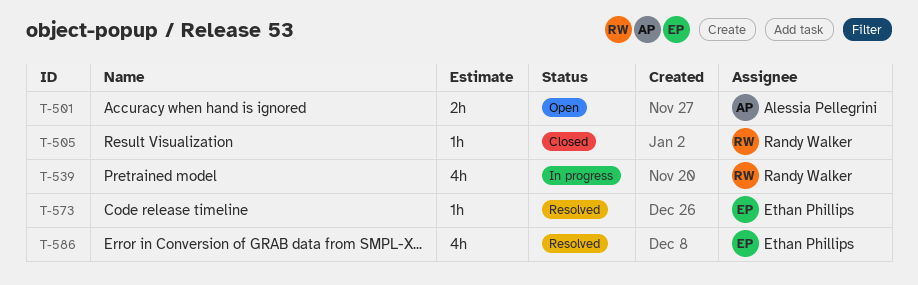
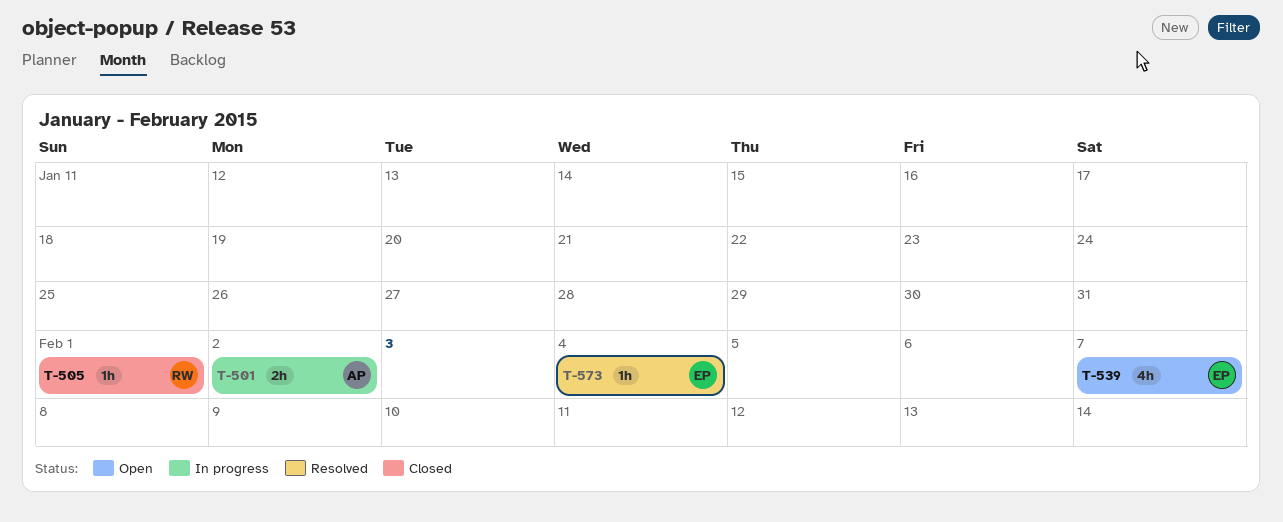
T-501, status: Open -> In progress
T-539, status: In progress -> Open
T-539, owner: Randy Walker -> Ethan Phillips
T-586: present -> none

